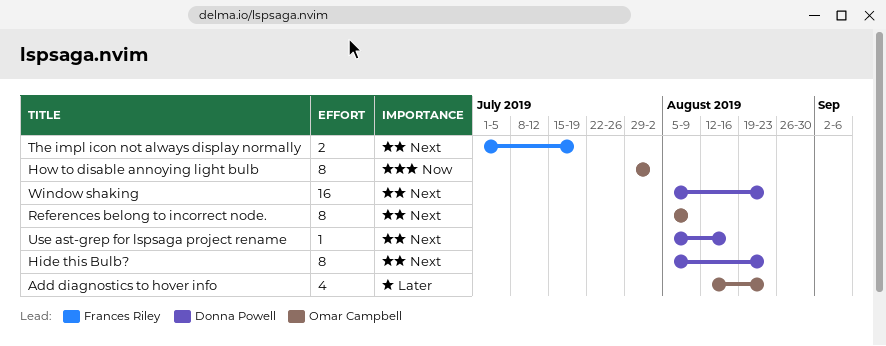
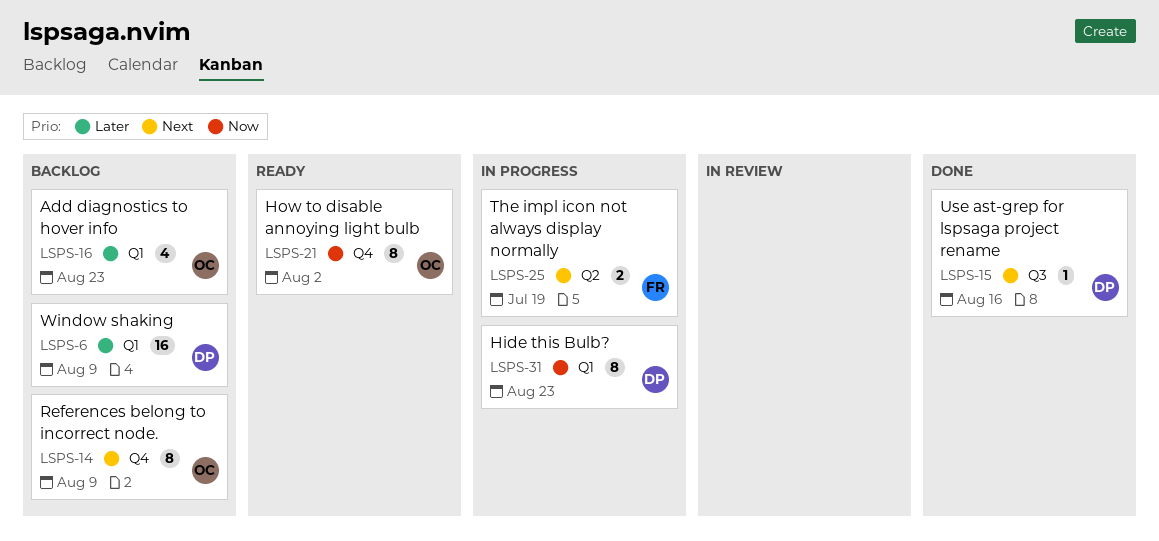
Hide this Bulb?, priority: Next -> Now
Window shaking, priority: Next -> Later
Window shaking, due: Aug 23 -> Aug 9

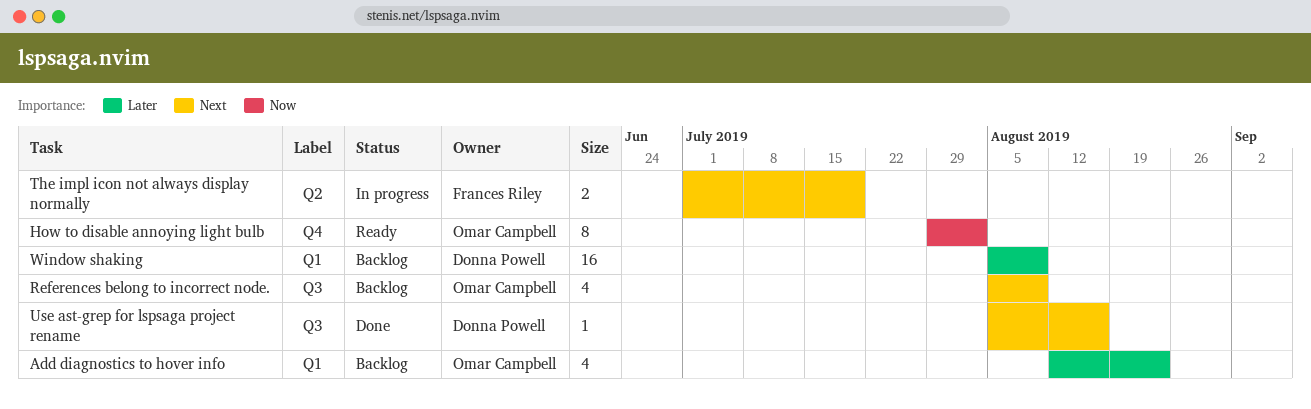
Hide this Bulb?: present -> none
References belong to incorrect node., label: Q4 -> Q3
References belong to incorrect node., estimate: 8 -> 4

